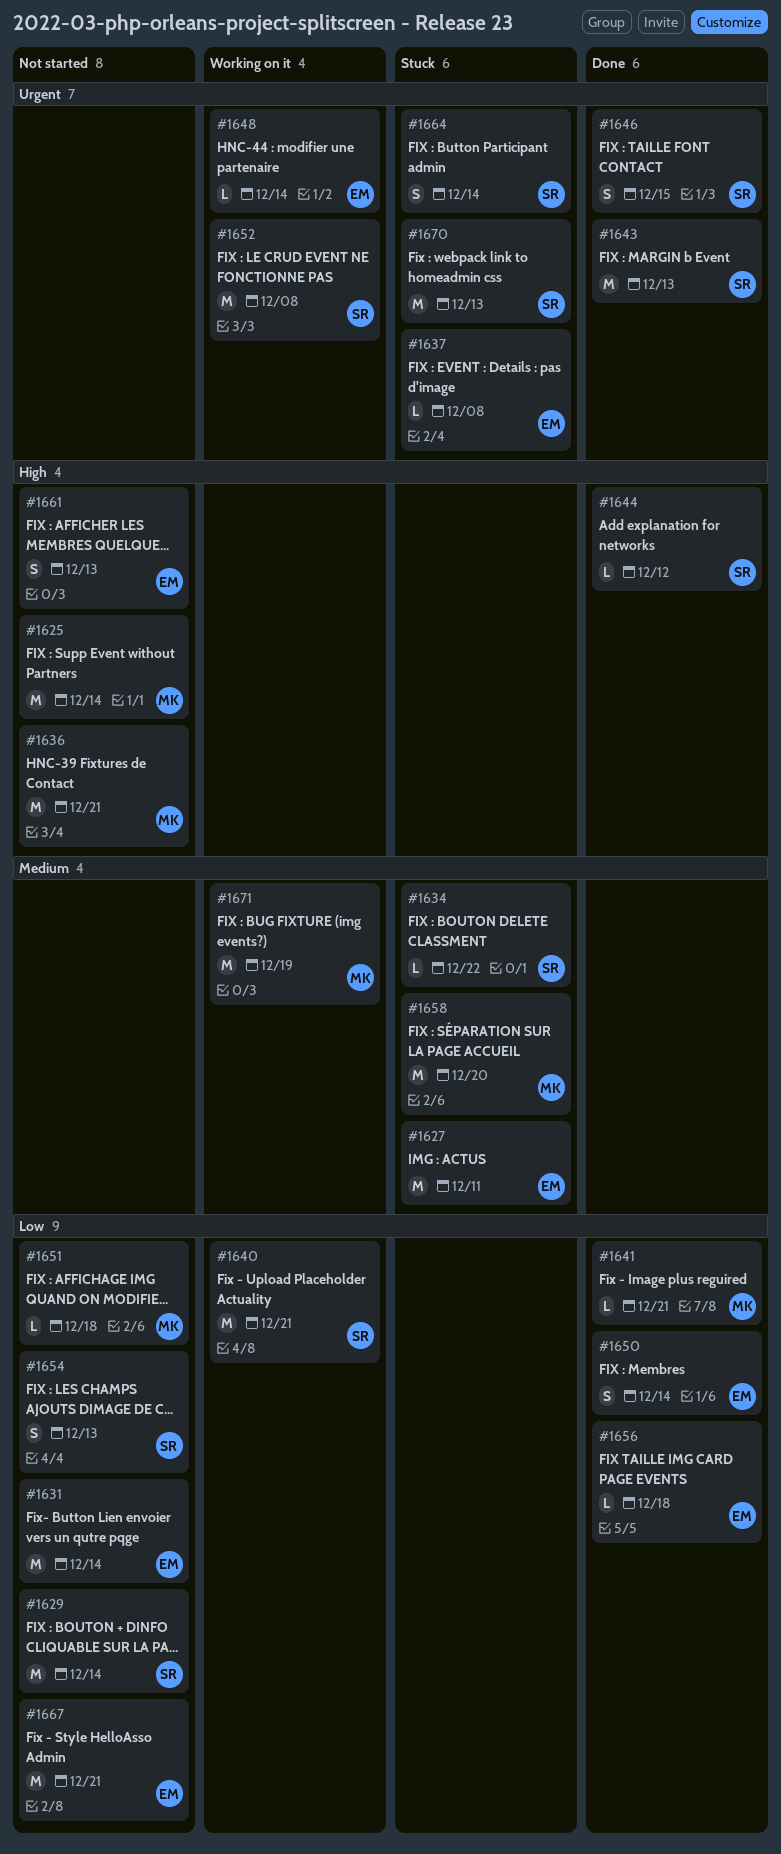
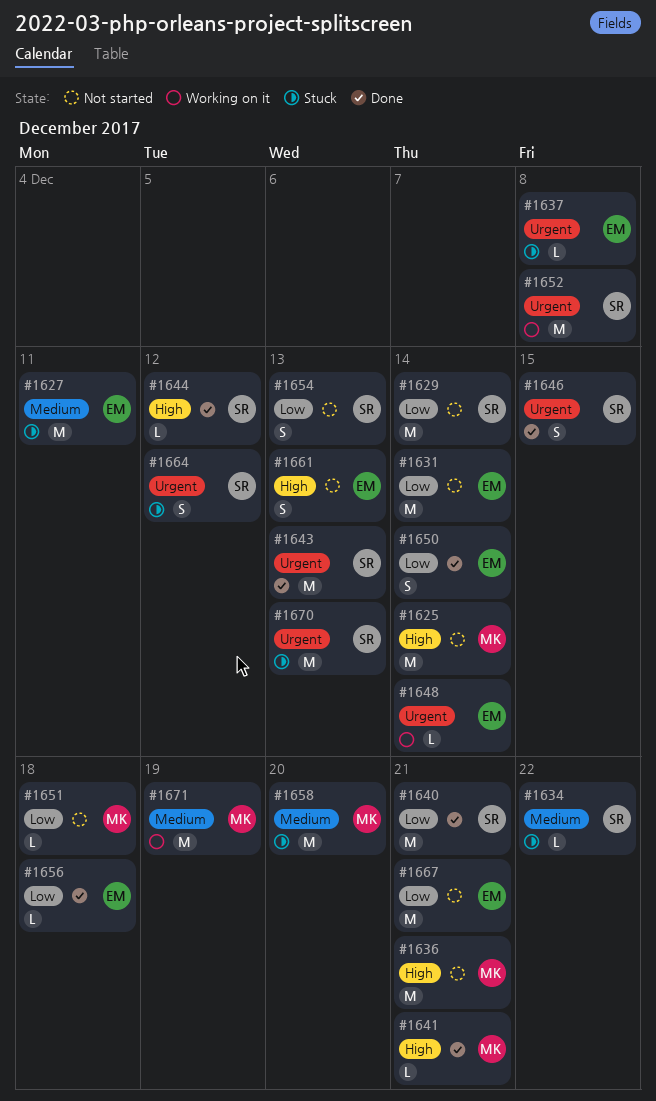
#1640, status: Working on it -> Done
#1641, priority: Low -> High
#1664, due: Dec 14 -> Dec 12

